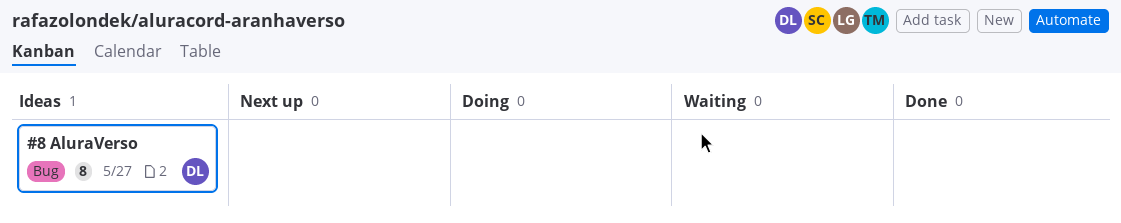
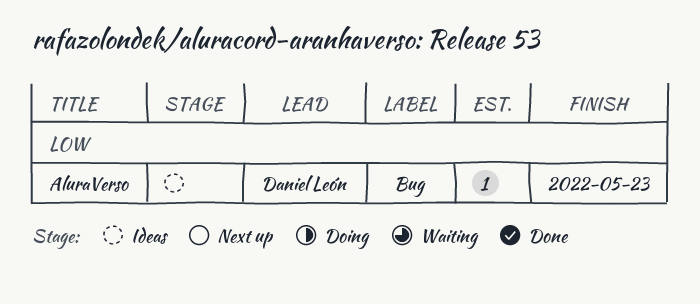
AluraVerso, estimate: 8 -> 1
AluraVerso, due: May 27 -> May 23

